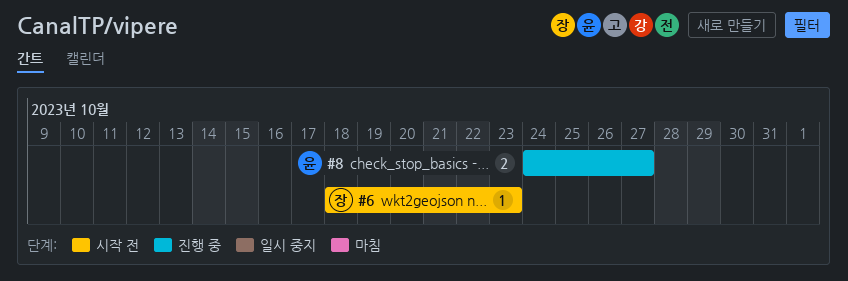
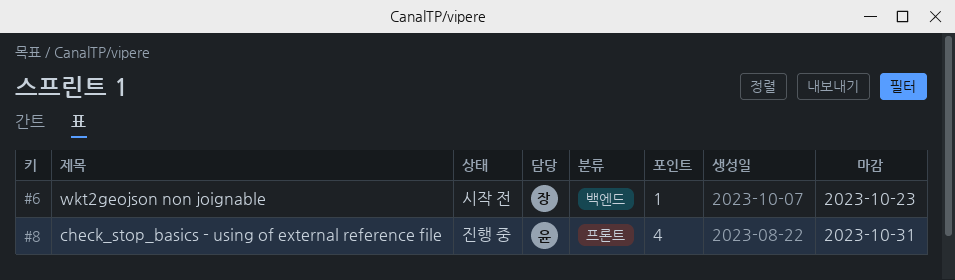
#8, estimate: 2 -> 4
#8, due: Oct 27 -> Oct 31

